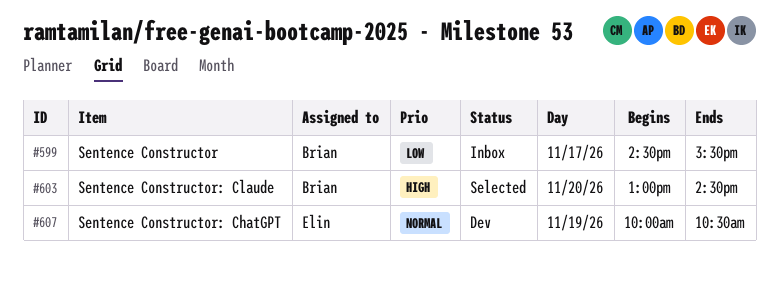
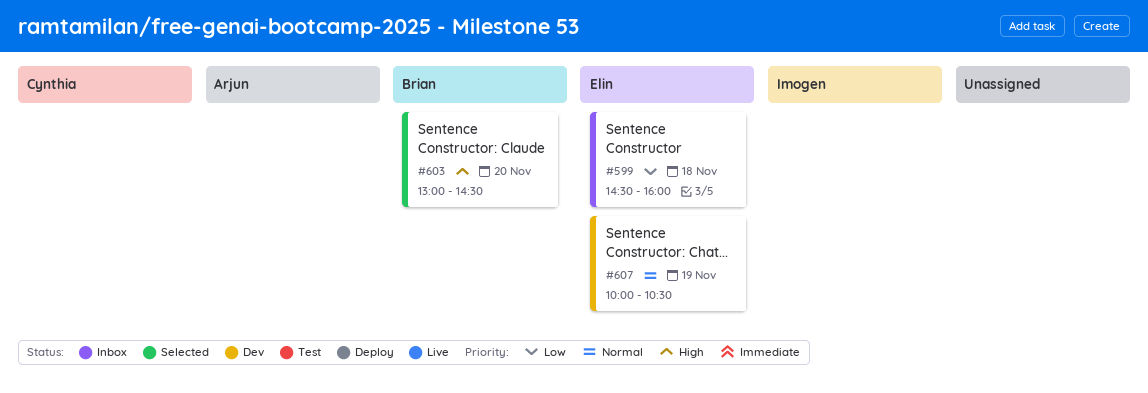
#599, owner: Brian -> Elin
#599, day: Nov 17 -> Nov 18
#599, ends: 15:30 -> 16:00

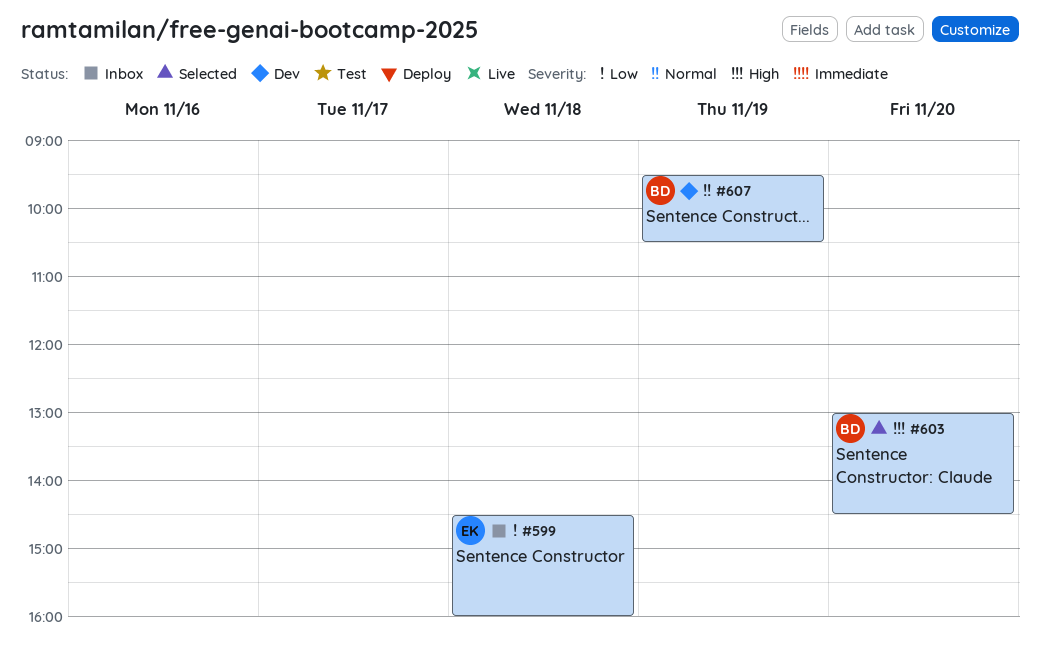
#607, owner: Elin -> Brian
#607, begins: 10:00 -> 09:30

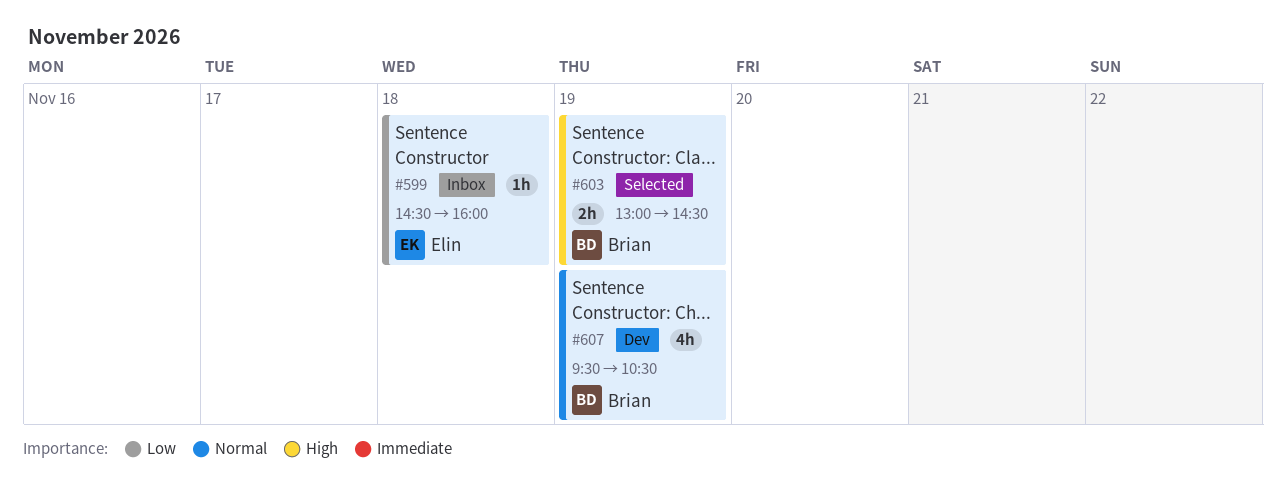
#603, day: Nov 20 -> Nov 19

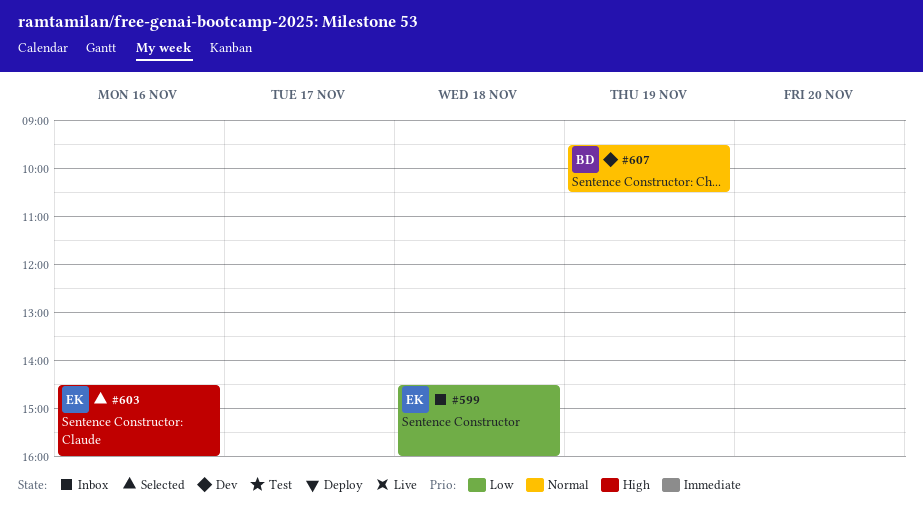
#603, owner: Brian -> Elin
#603, day: Nov 19 -> Nov 16
#603, begins: 13:00 -> 14:30
#603, ends: 14:30 -> 16:00

